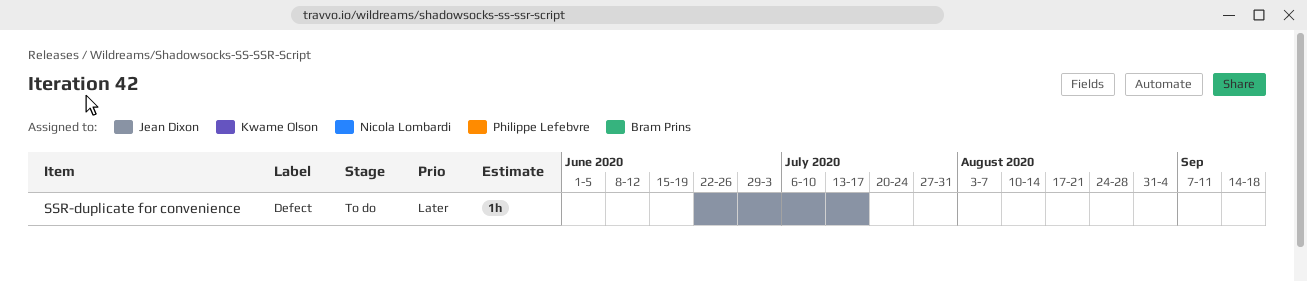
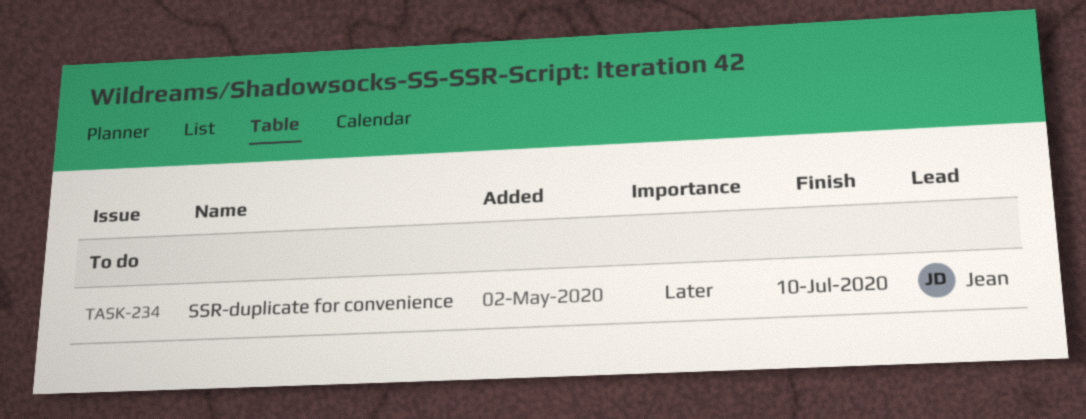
SSR-duplicate for convenience, due: Jul 17 -> Jul 10

